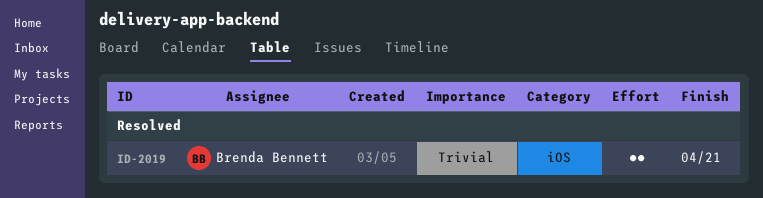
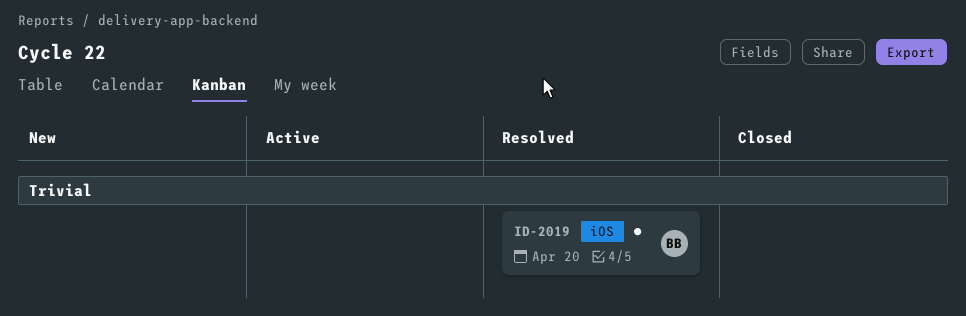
ID-2019, estimate: 2 -> 1
ID-2019, due: Apr 21 -> Apr 20

